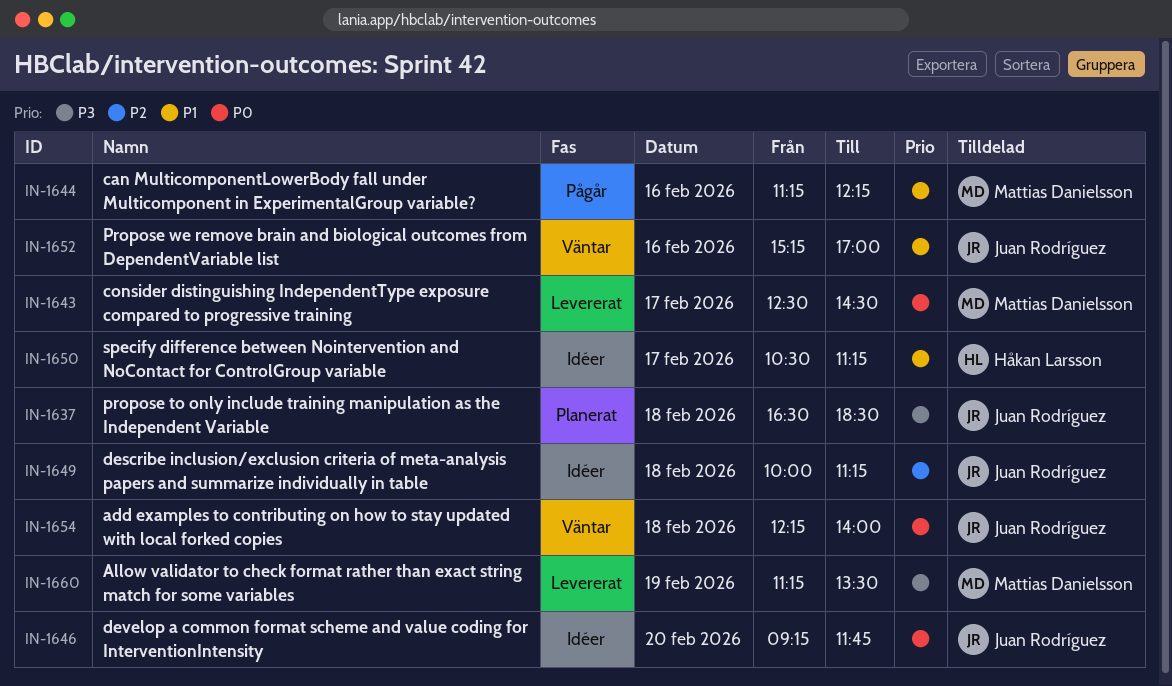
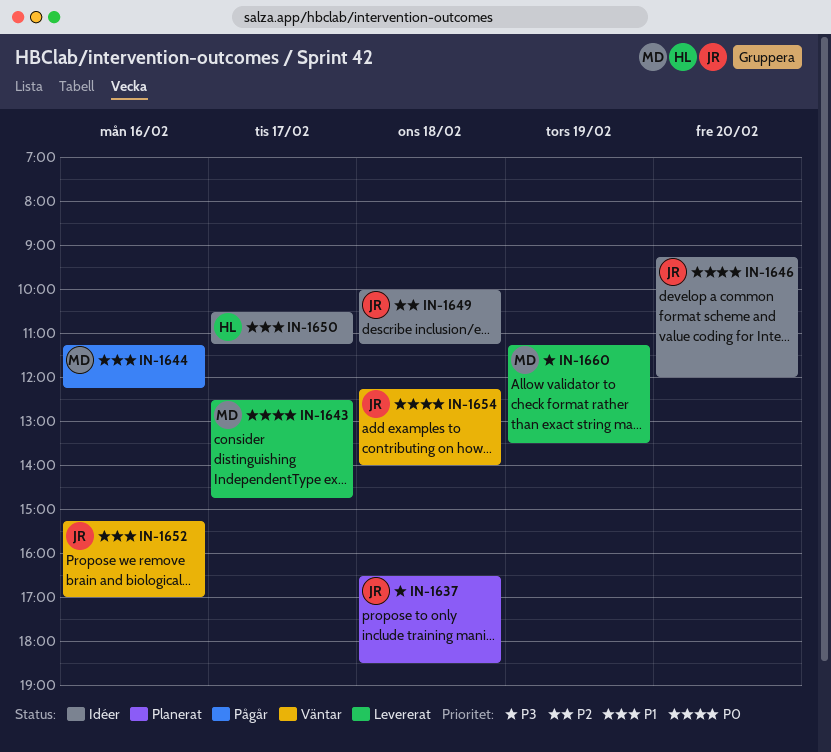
IN-1643, ends: 14:30 -> 14:45
IN-1646, ends: 11:45 -> 12:00

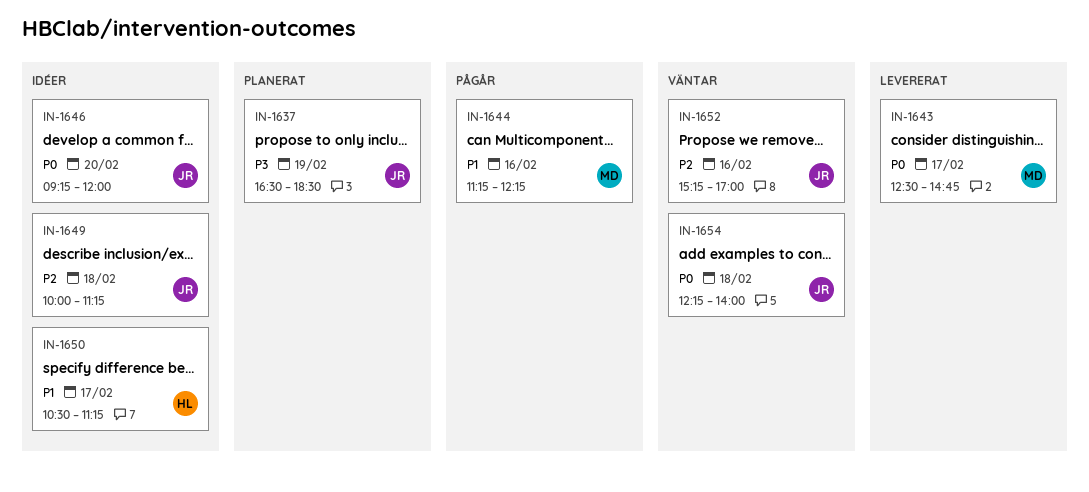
IN-1637, day: Feb 18 -> Feb 19
IN-1652, priority: P1 -> P2
IN-1660: present -> none

